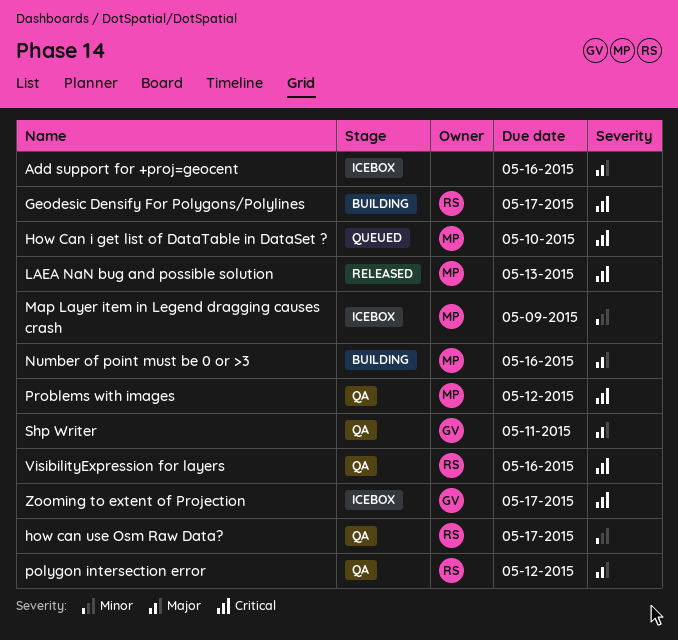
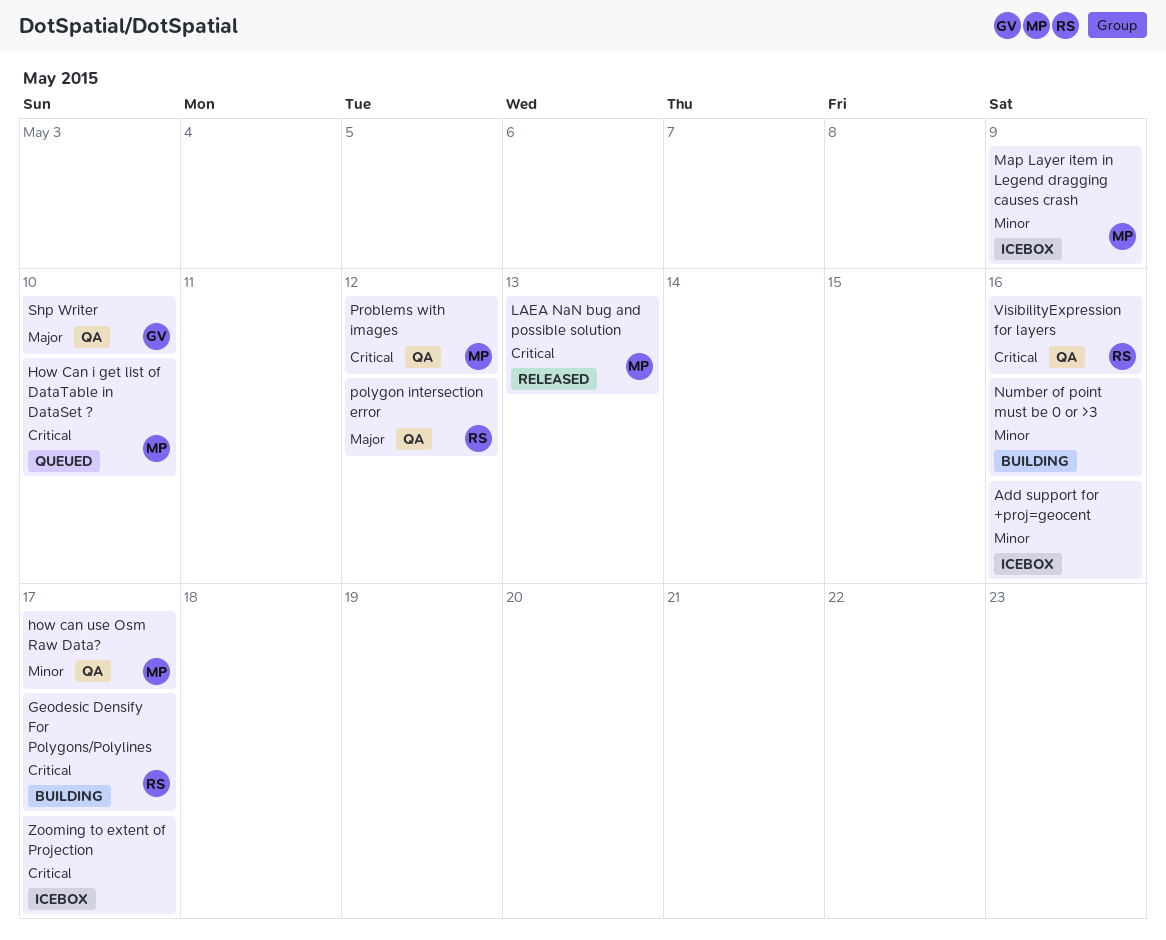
Add support for +proj=geocent, priority: Major -> Minor
how can use Osm Raw Data?, owner: RS -> MP
Number of point must be 0 or >3, owner: MP -> none
Number of point must be 0 or >3, priority: Major -> Minor
Shp Writer, due: May 11 -> May 10
Zooming to extent of Projection, owner: GV -> none

